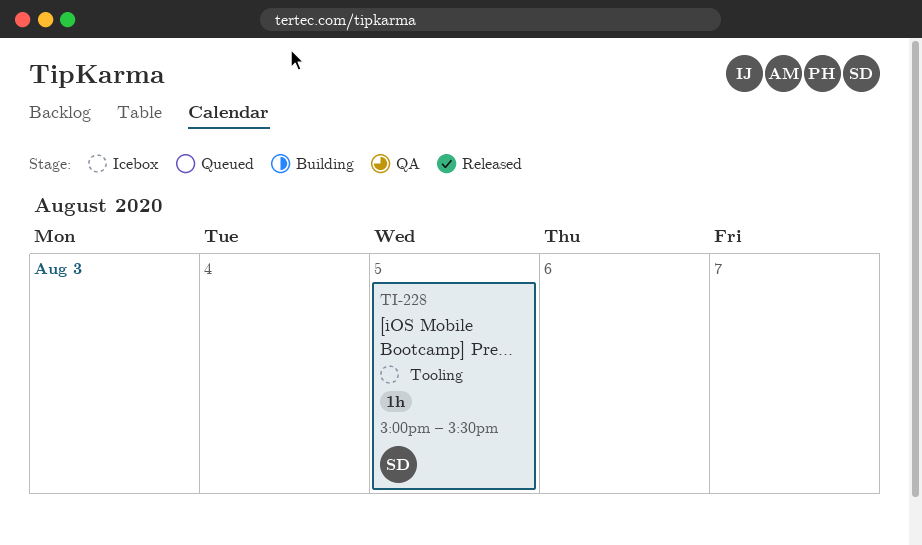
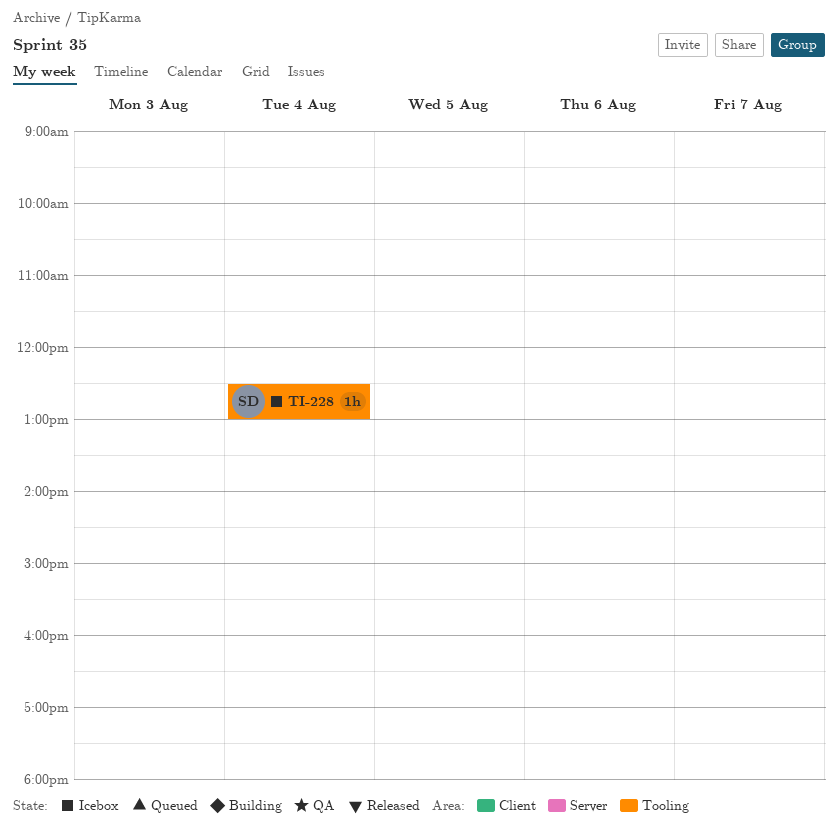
TI-228, day: Aug 5 -> Aug 4
TI-228, begins: 15:00 -> 12:30
TI-228, ends: 15:30 -> 13:00

